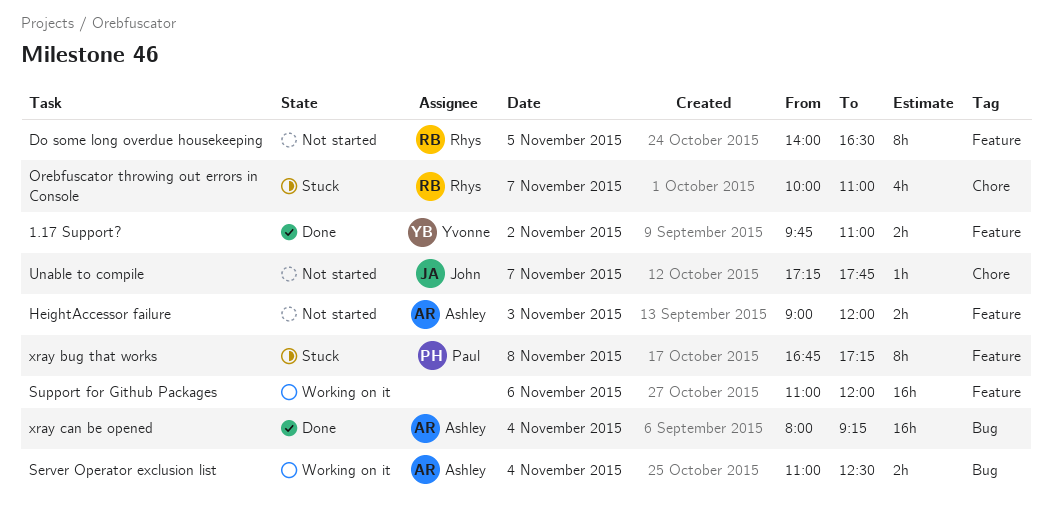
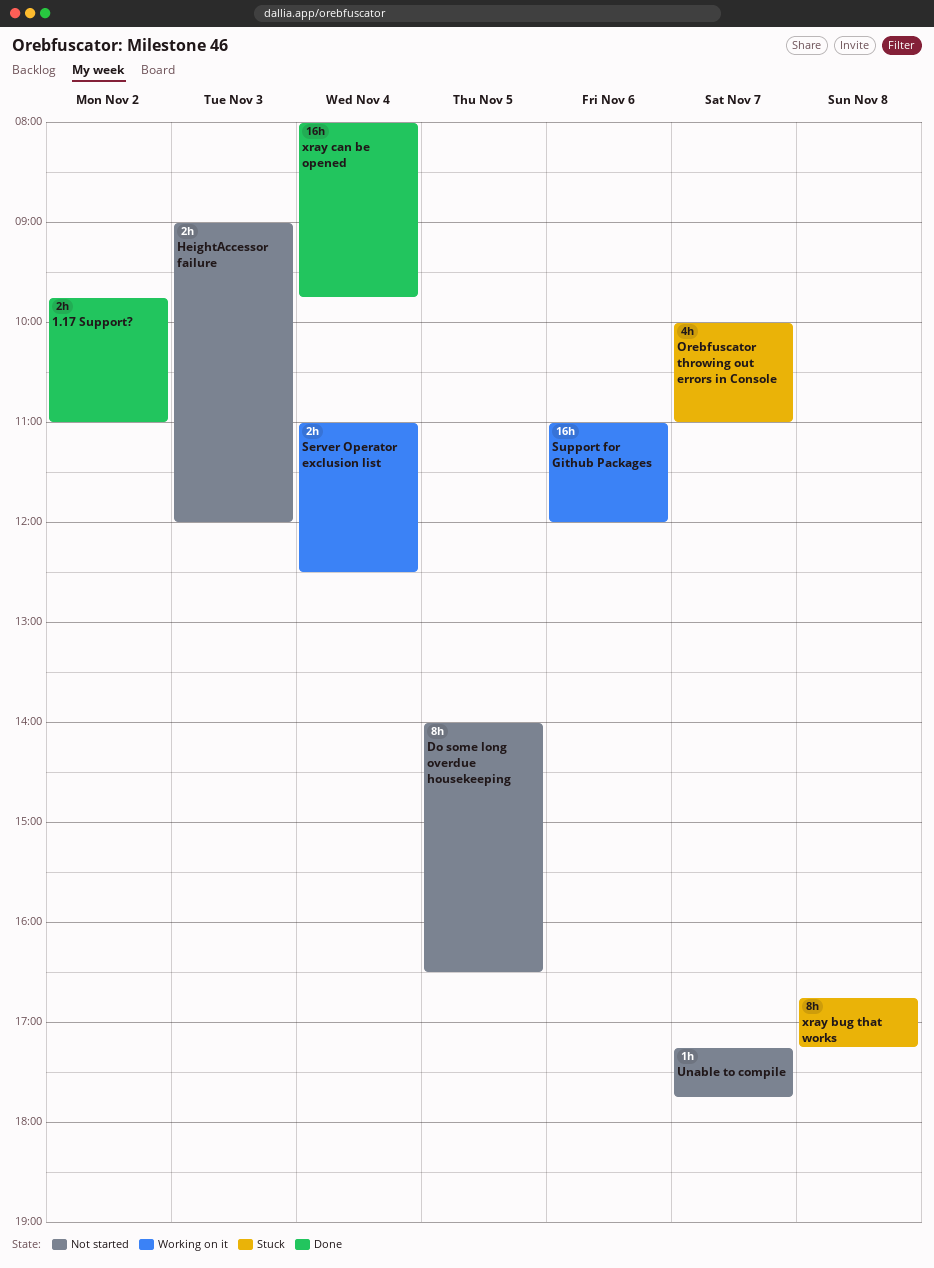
xray can be opened, ends: 09:15 -> 09:45

